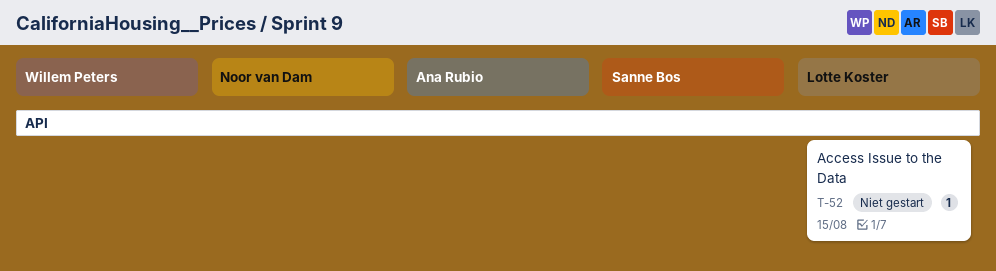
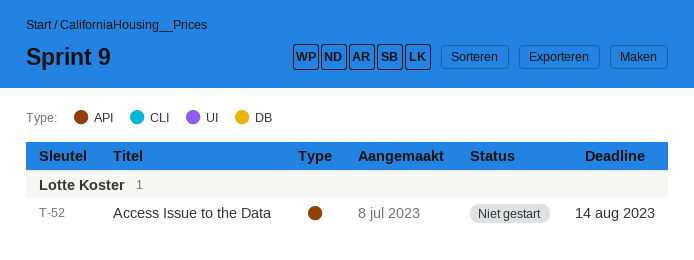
T-52, due: Aug 15 -> Aug 14

